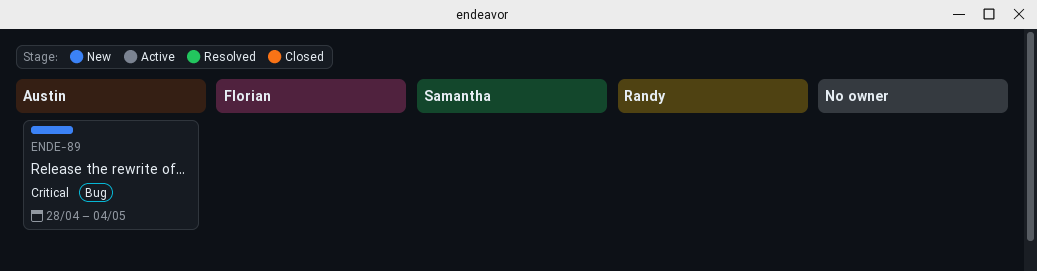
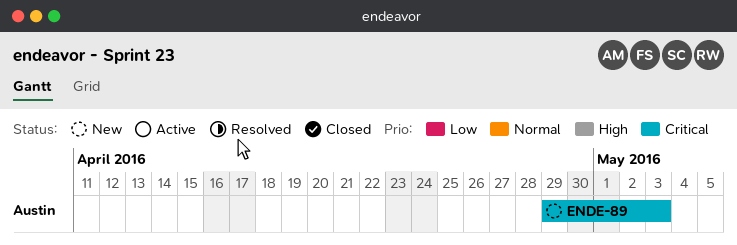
ENDE-89, start: Apr 28 -> Apr 29
ENDE-89, due: May 4 -> May 3

